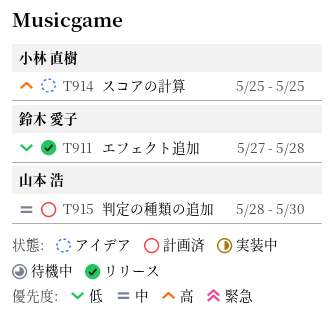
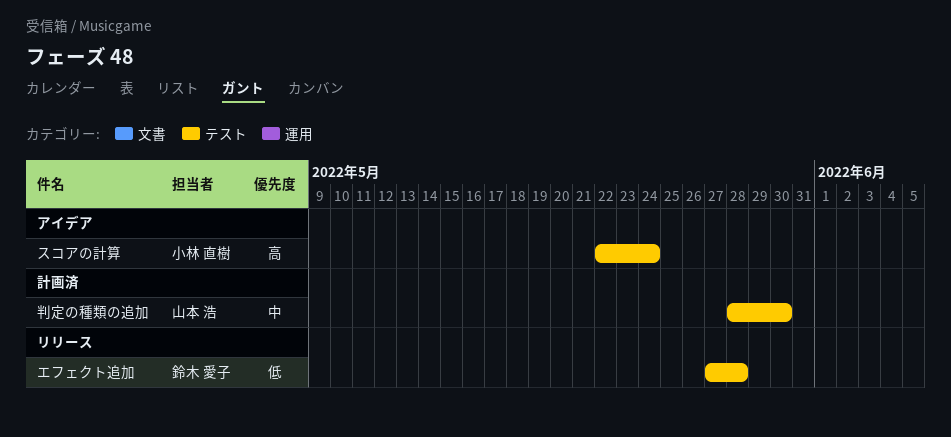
スコアの計算, start: May 25 -> May 22
スコアの計算, due: May 25 -> May 24

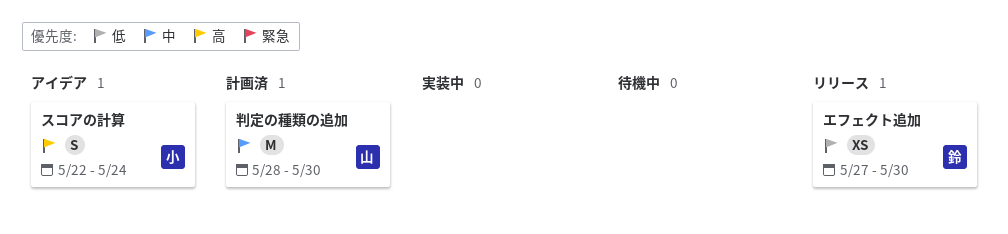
エフェクト追加, due: May 28 -> May 30

